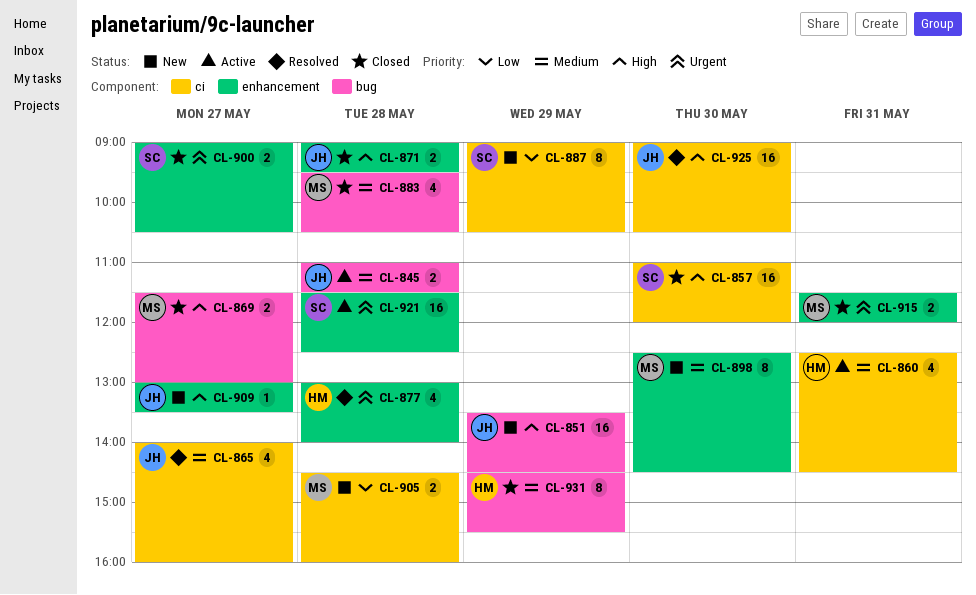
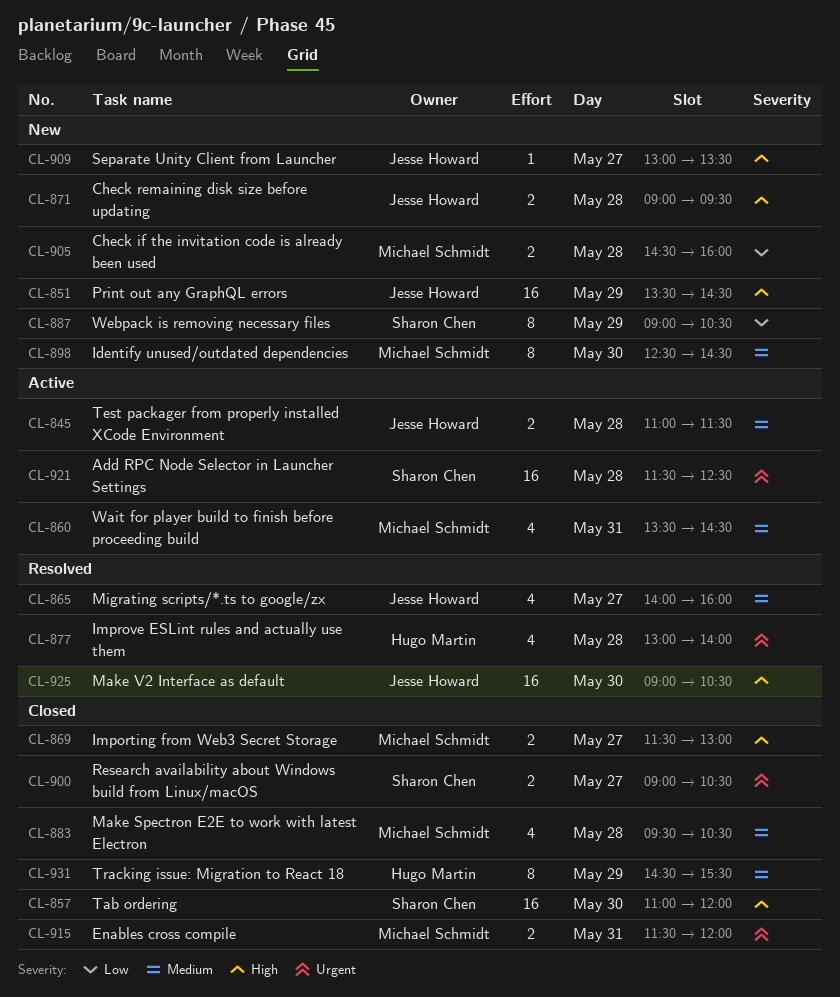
CL-860, owner: Hugo Martin -> Michael Schmidt
CL-860, begins: 12:30 -> 13:30
CL-871, status: Closed -> New

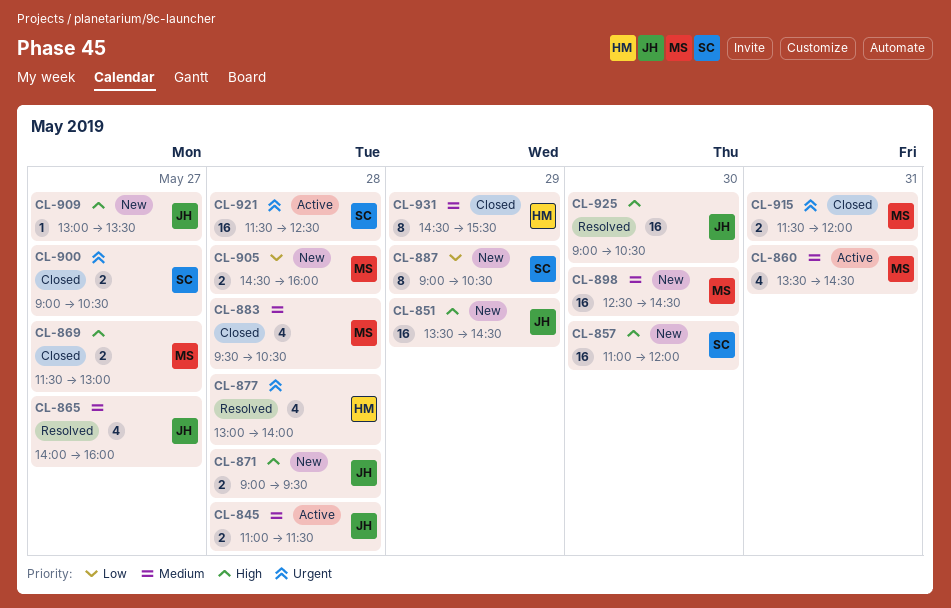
CL-857, status: Closed -> New
CL-898, estimate: 8 -> 16

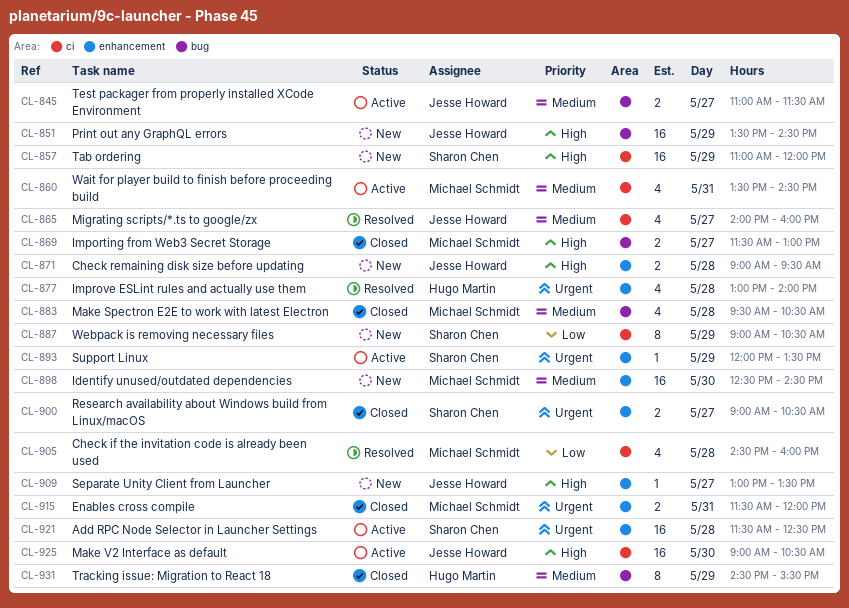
CL-845, day: May 28 -> May 27
CL-857, day: May 30 -> May 29
CL-893: none -> present
CL-905, status: New -> Resolved
CL-905, estimate: 2 -> 4
CL-925, status: Resolved -> Active

